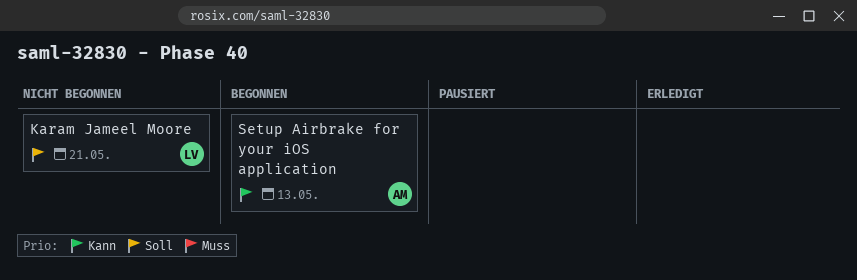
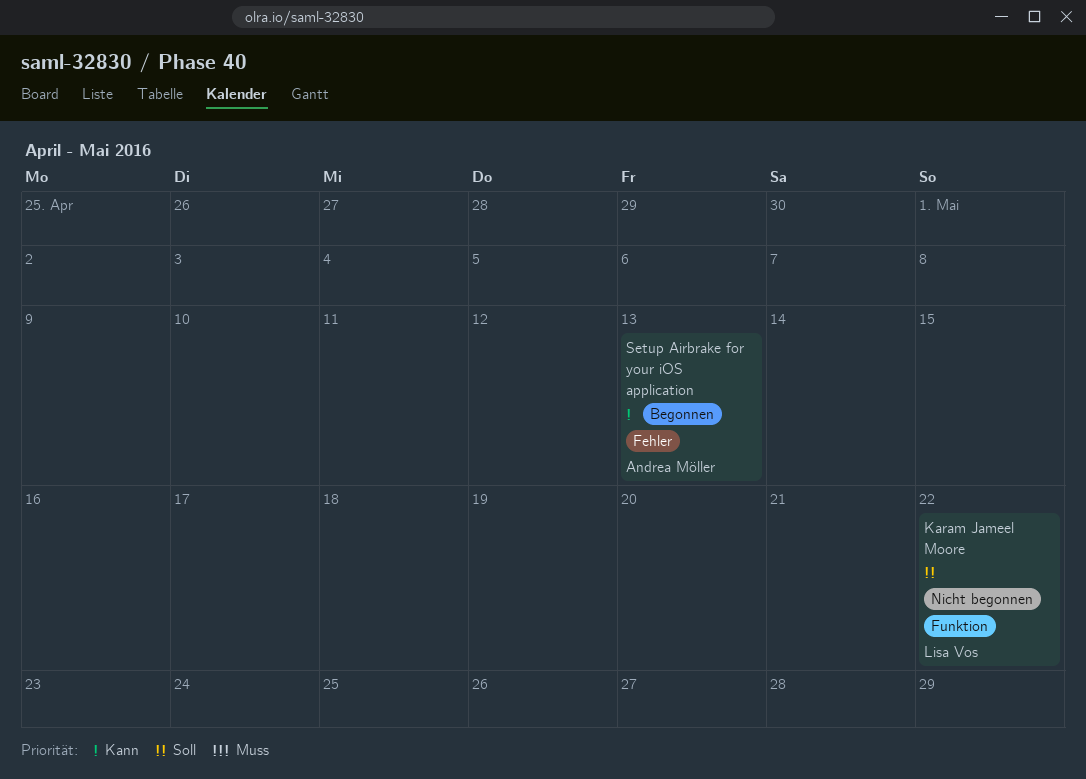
Karam Jameel Moore, due: May 21 -> May 22

